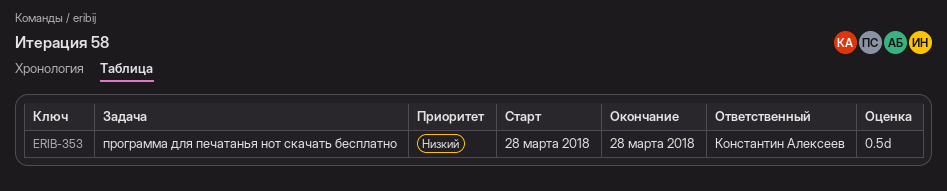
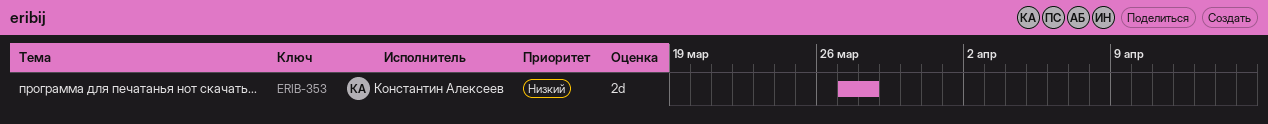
ERIB-353, estimate: 0.5d -> 2d
ERIB-353, start: Mar 28 -> Mar 27

